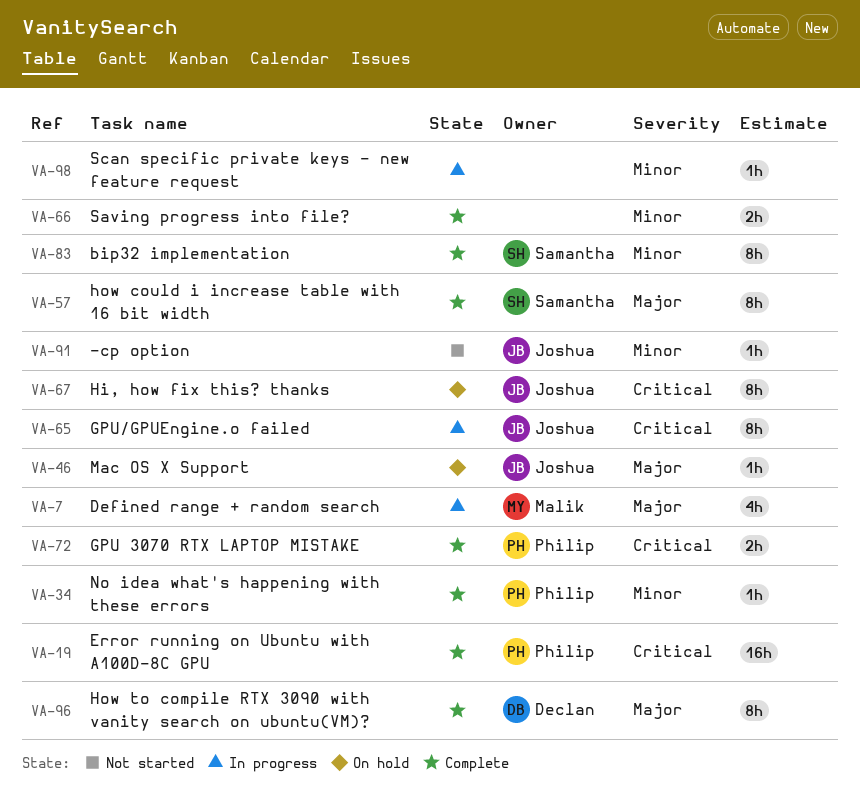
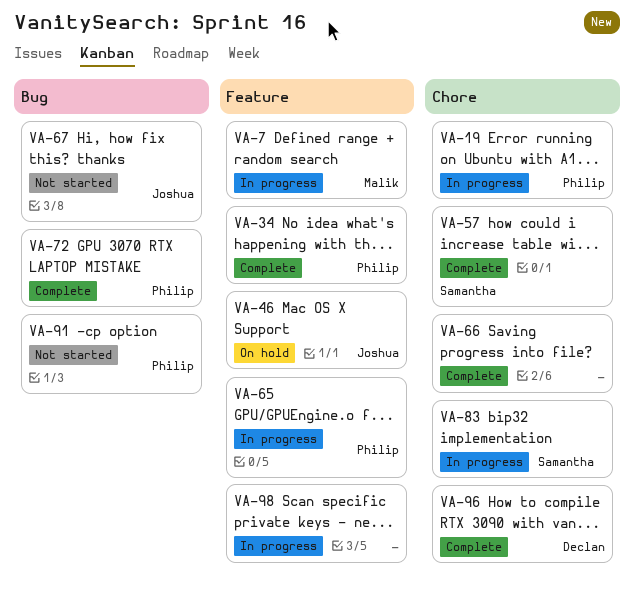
VA-19, status: Complete -> In progress
VA-65, owner: Joshua -> Philip
VA-67, status: On hold -> Not started
VA-83, status: Complete -> In progress
VA-91, owner: Joshua -> Philip

